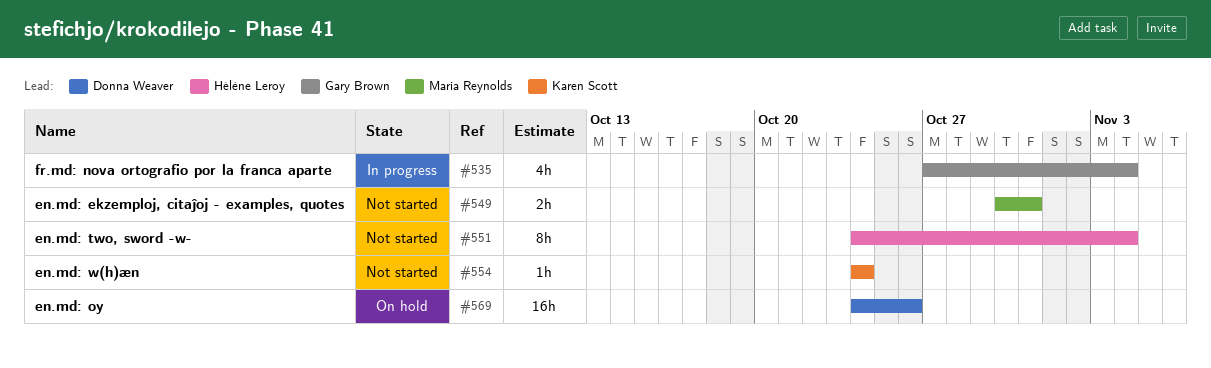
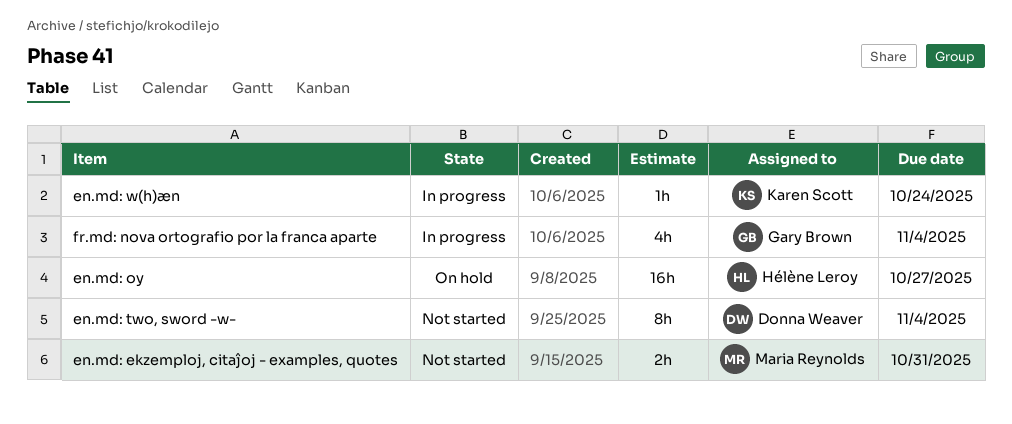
en.md: oy, owner: Donna Weaver -> Hélène Leroy
en.md: oy, due: Oct 26 -> Oct 27
en.md: two, sword -w-, owner: Hélène Leroy -> Donna Weaver
en.md: w(h)æn, status: Not started -> In progress

